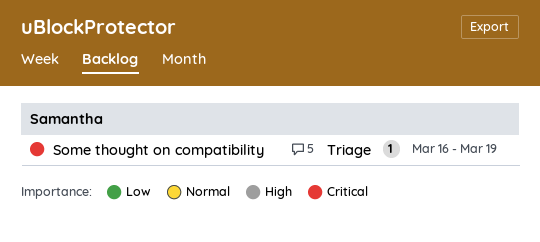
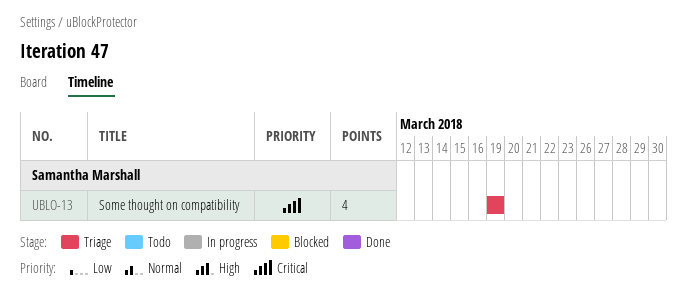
Some thought on compatibility, estimate: 1 -> 4
Some thought on compatibility, start: Mar 16 -> Mar 19

